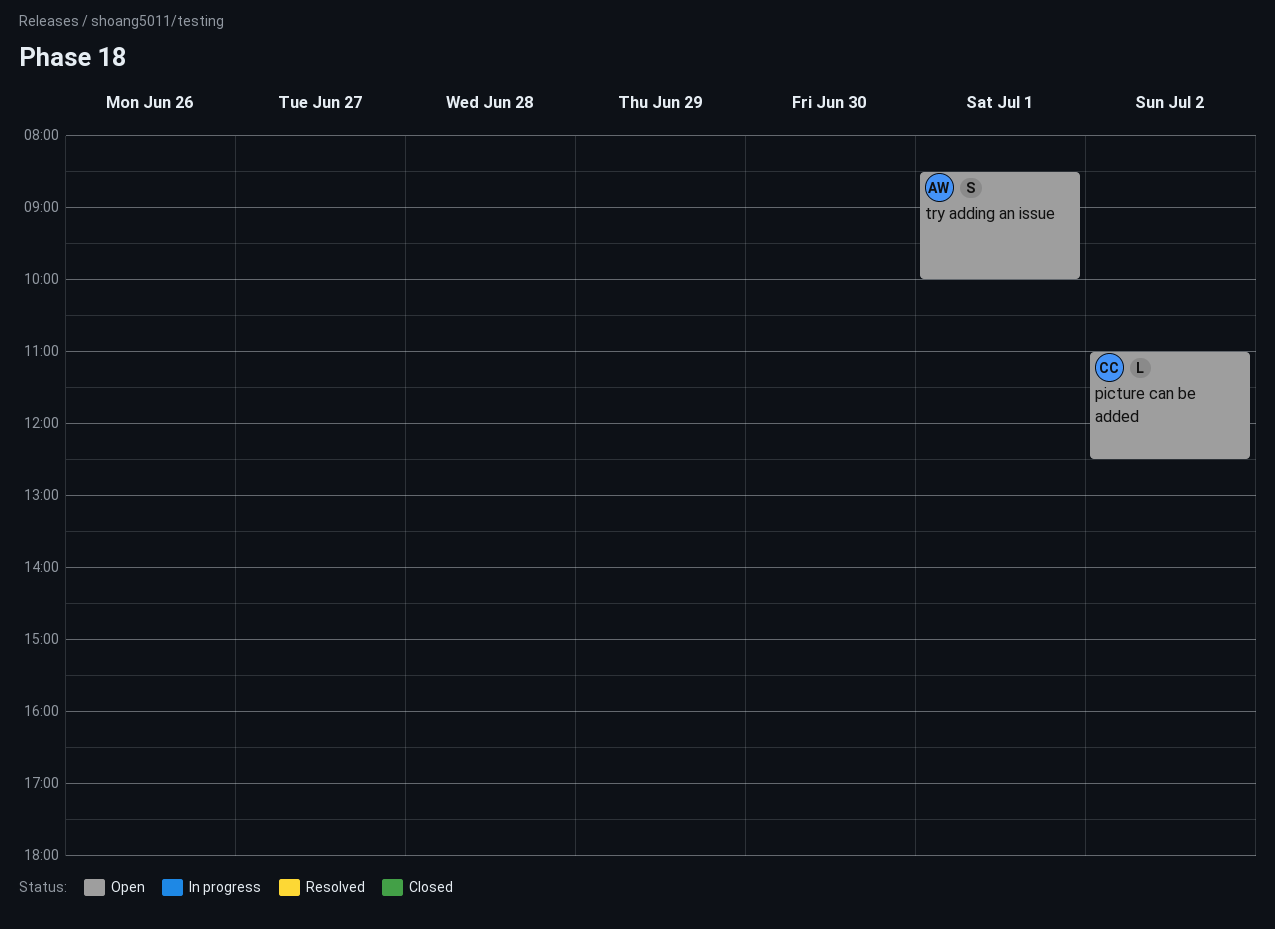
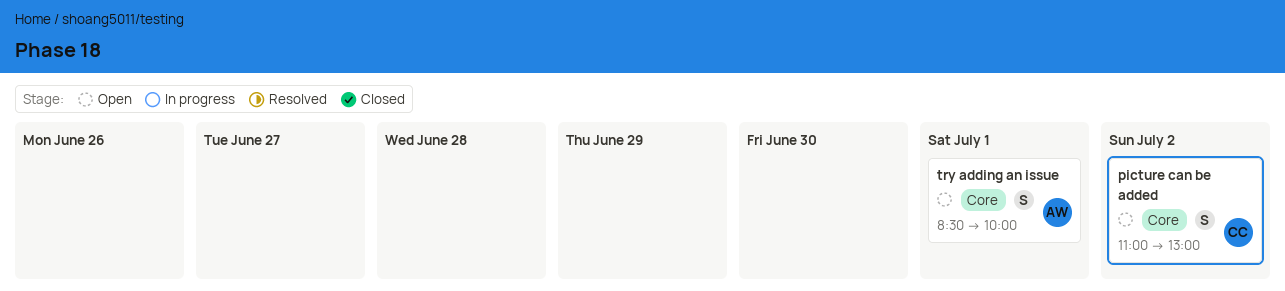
picture can be added, estimate: L -> S
picture can be added, ends: 12:30 -> 13:00

